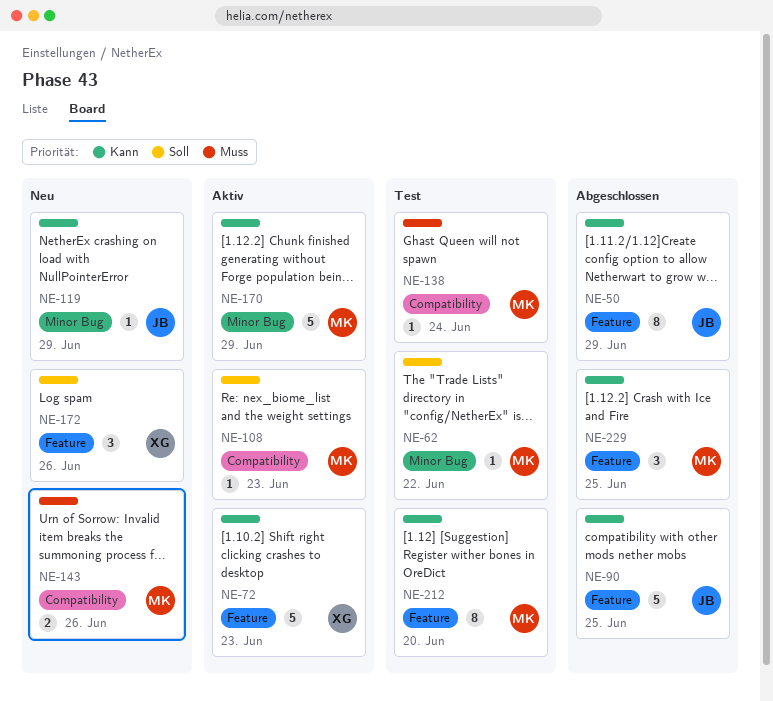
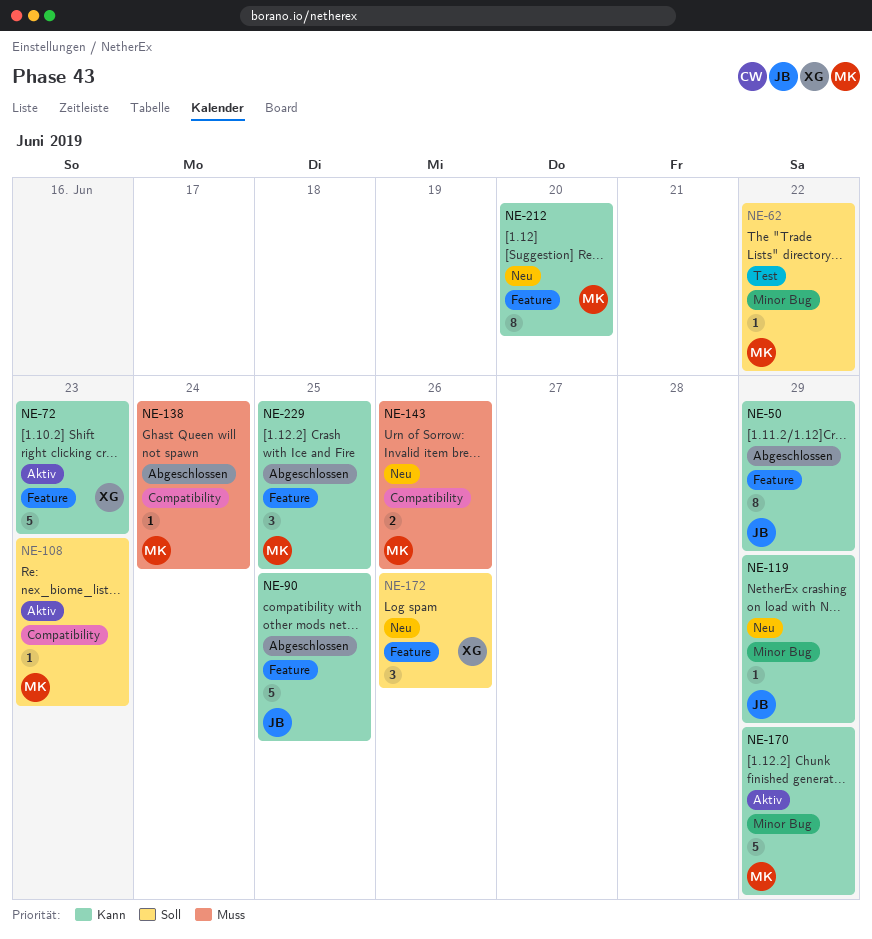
NE-138, status: Test -> Abgeschlossen
NE-212, status: Test -> Neu

